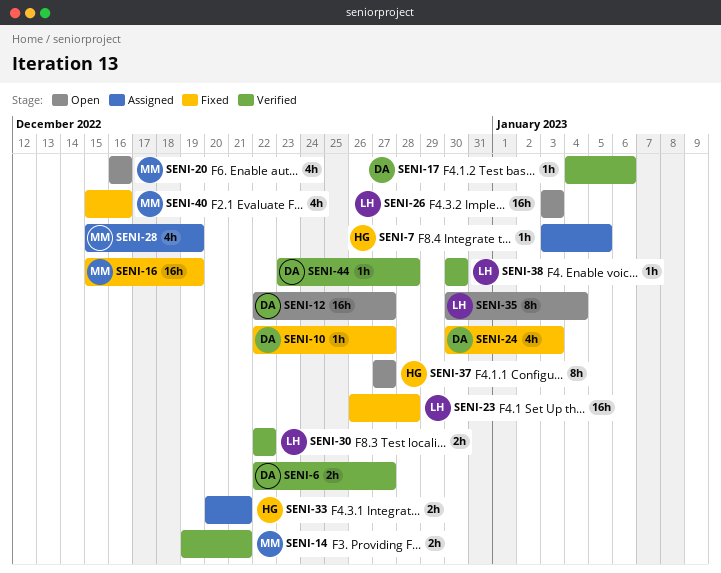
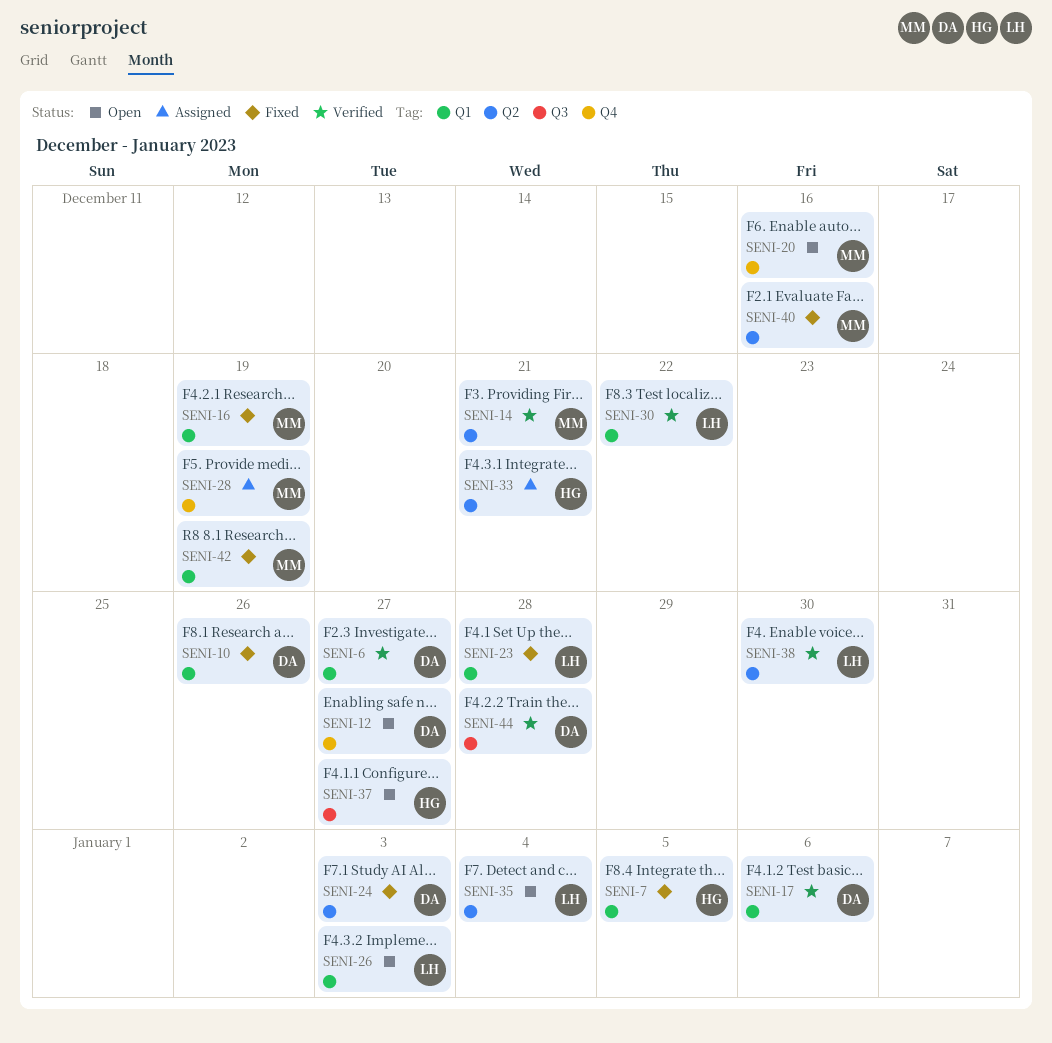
SENI-7, status: Assigned -> Fixed
SENI-10, due: Dec 27 -> Dec 26
SENI-42: none -> present

